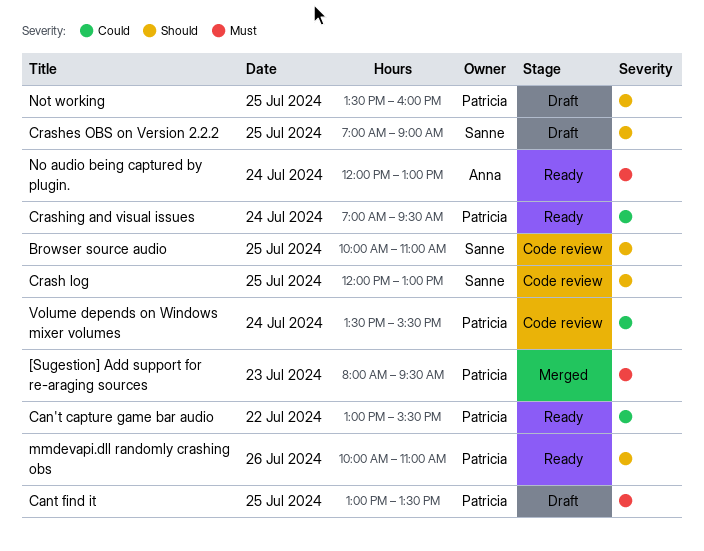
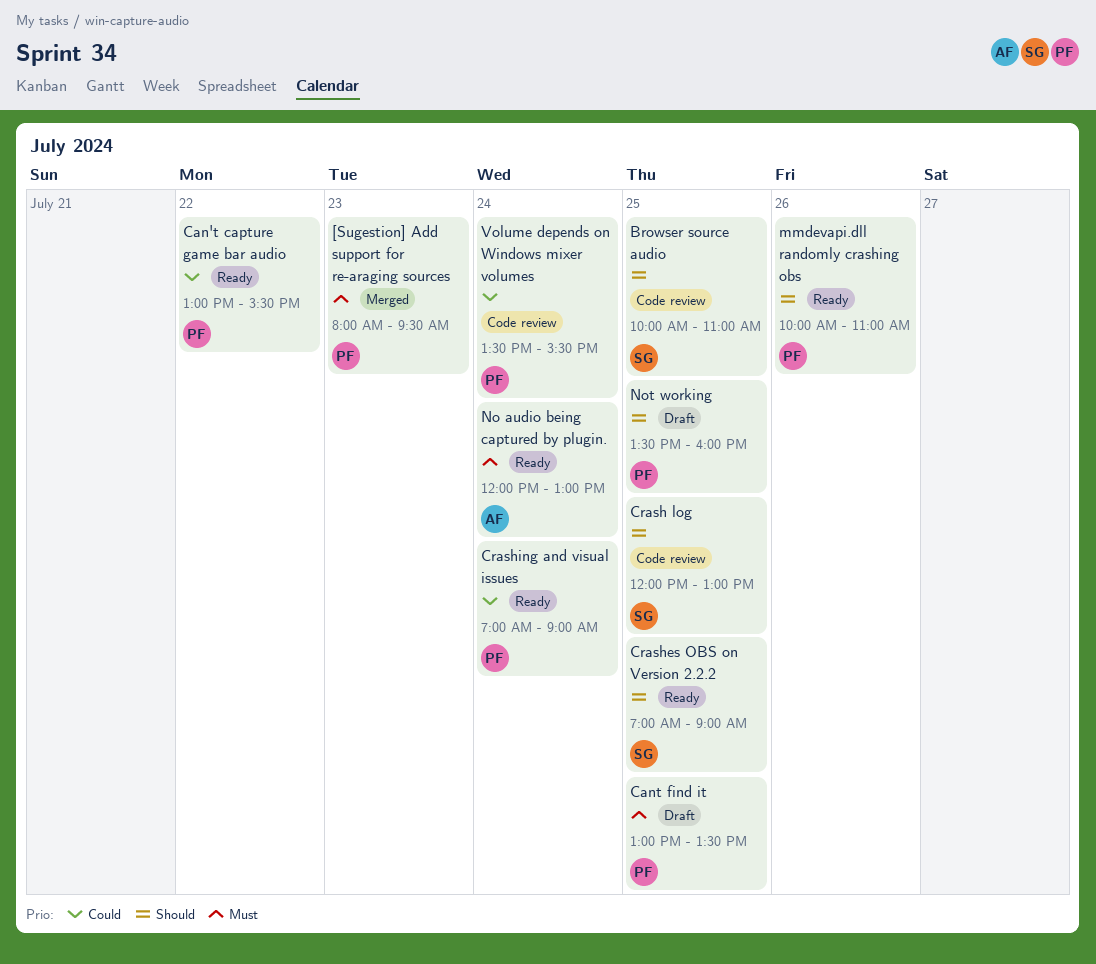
Crashes OBS on Version 2.2.2, status: Draft -> Ready
Crashing and visual issues, ends: 09:30 -> 09:00

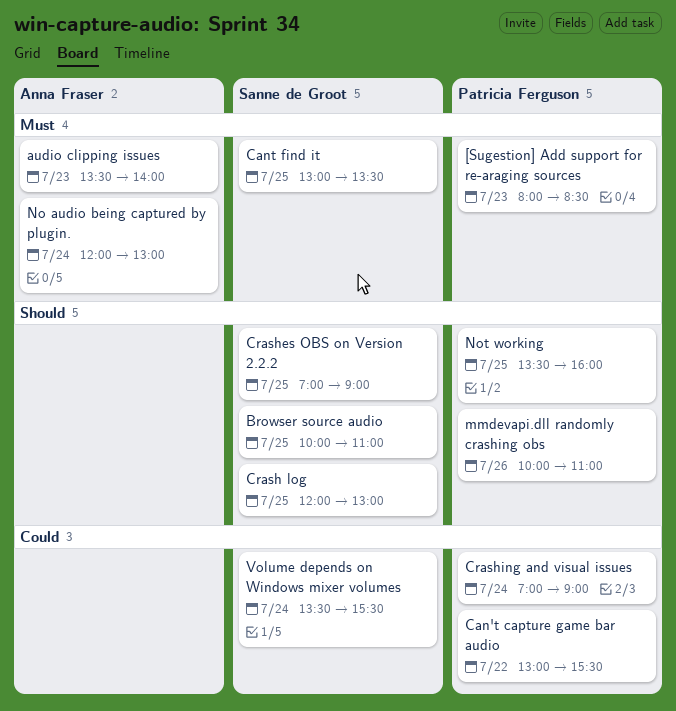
[Sugestion] Add support for re-araging sources, ends: 09:30 -> 08:30
audio clipping issues: none -> present
Cant find it, owner: Patricia Ferguson -> Sanne de Groot
Volume depends on Windows mixer volumes, owner: Patricia Ferguson -> Sanne de Groot

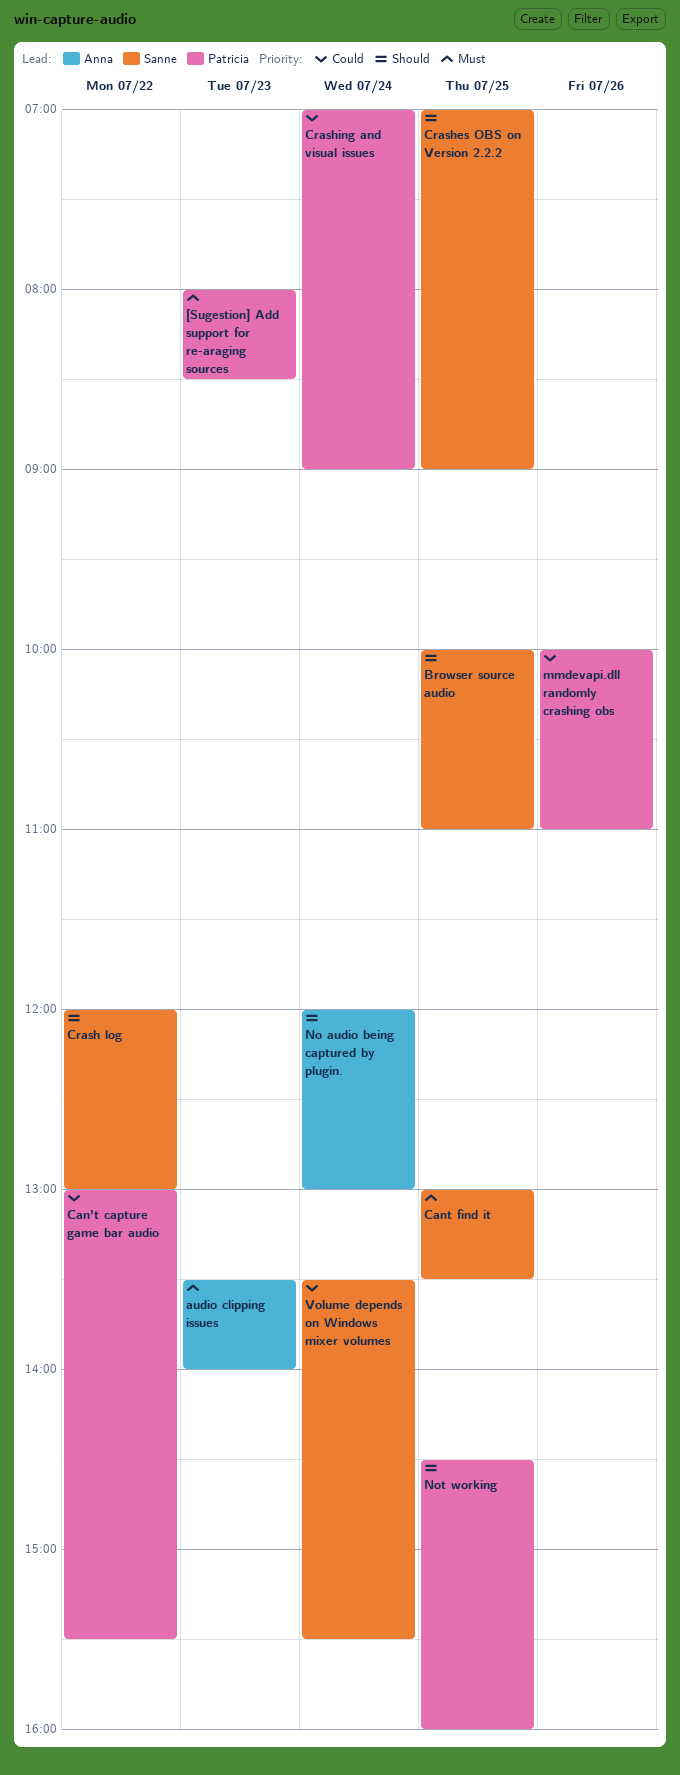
Crash log, day: Jul 25 -> Jul 22
mmdevapi.dll randomly crashing obs, priority: Should -> Could
No audio being captured by plugin., priority: Must -> Should
Not working, begins: 13:30 -> 14:30

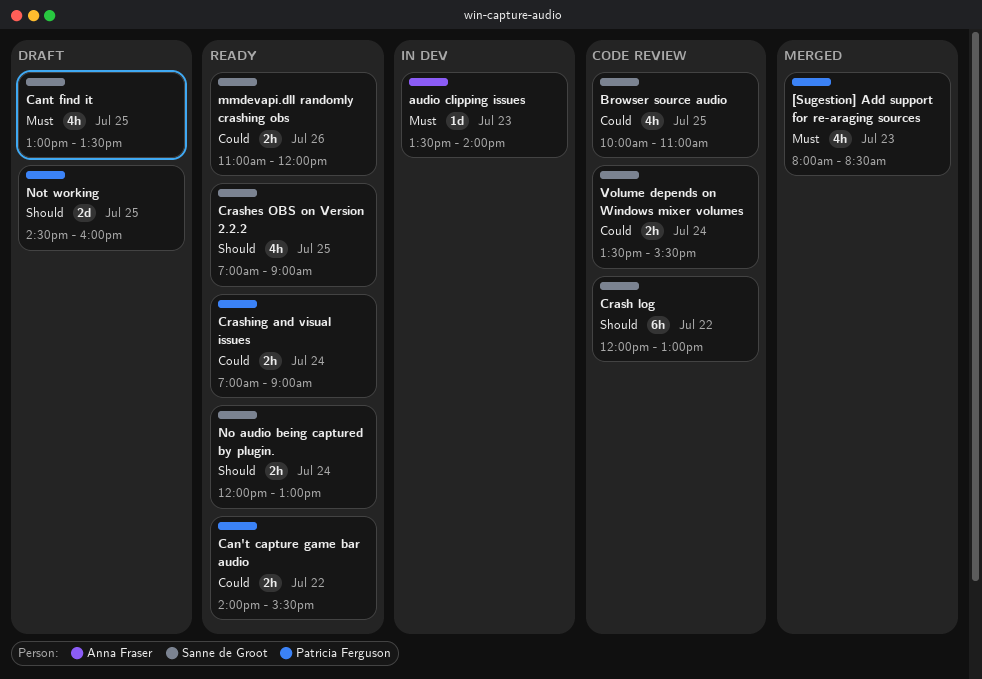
Browser source audio, priority: Should -> Could
Can't capture game bar audio, begins: 13:00 -> 14:00
mmdevapi.dll randomly crashing obs, owner: Patricia Ferguson -> Sanne de Groot
mmdevapi.dll randomly crashing obs, begins: 10:00 -> 11:00
mmdevapi.dll randomly crashing obs, ends: 11:00 -> 12:00
No audio being captured by plugin., owner: Anna Fraser -> Sanne de Groot

